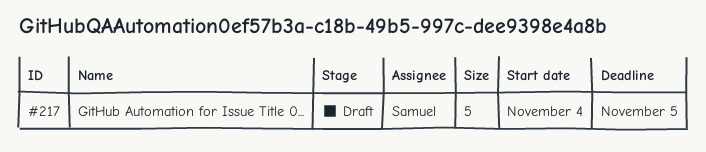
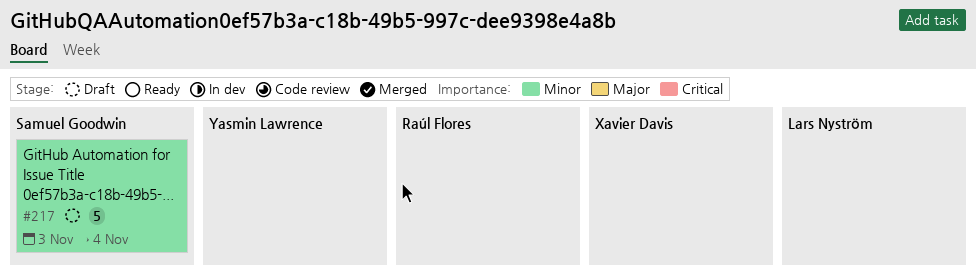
#217, start: Nov 4 -> Nov 3
#217, due: Nov 5 -> Nov 4

